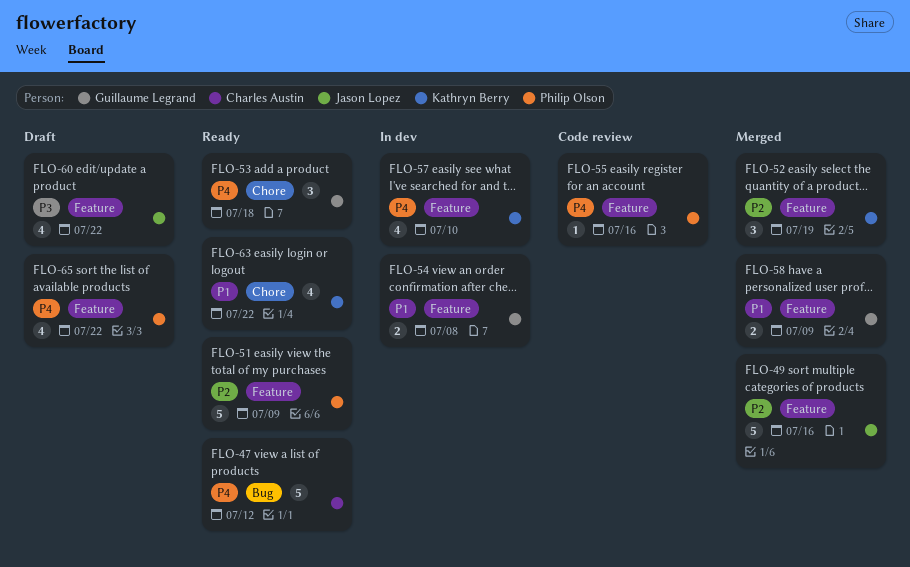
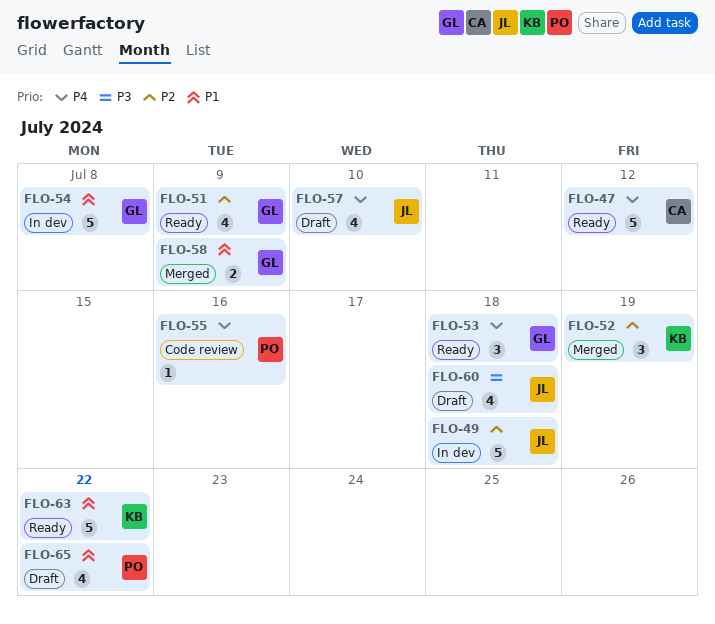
FLO-49, status: Merged -> In dev
FLO-49, due: Jul 16 -> Jul 18
FLO-51, owner: Philip Olson -> Guillaume Legrand
FLO-51, estimate: 5 -> 4
FLO-54, estimate: 2 -> 5
FLO-57, status: In dev -> Draft
FLO-57, owner: Kathryn Berry -> Jason Lopez
FLO-60, due: Jul 22 -> Jul 18
FLO-63, estimate: 4 -> 5
FLO-65, priority: P4 -> P1

